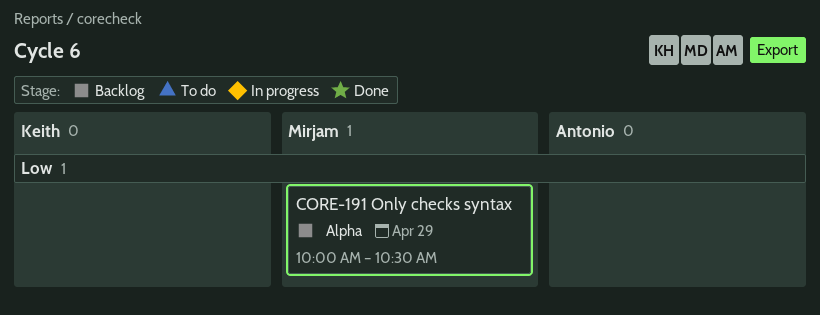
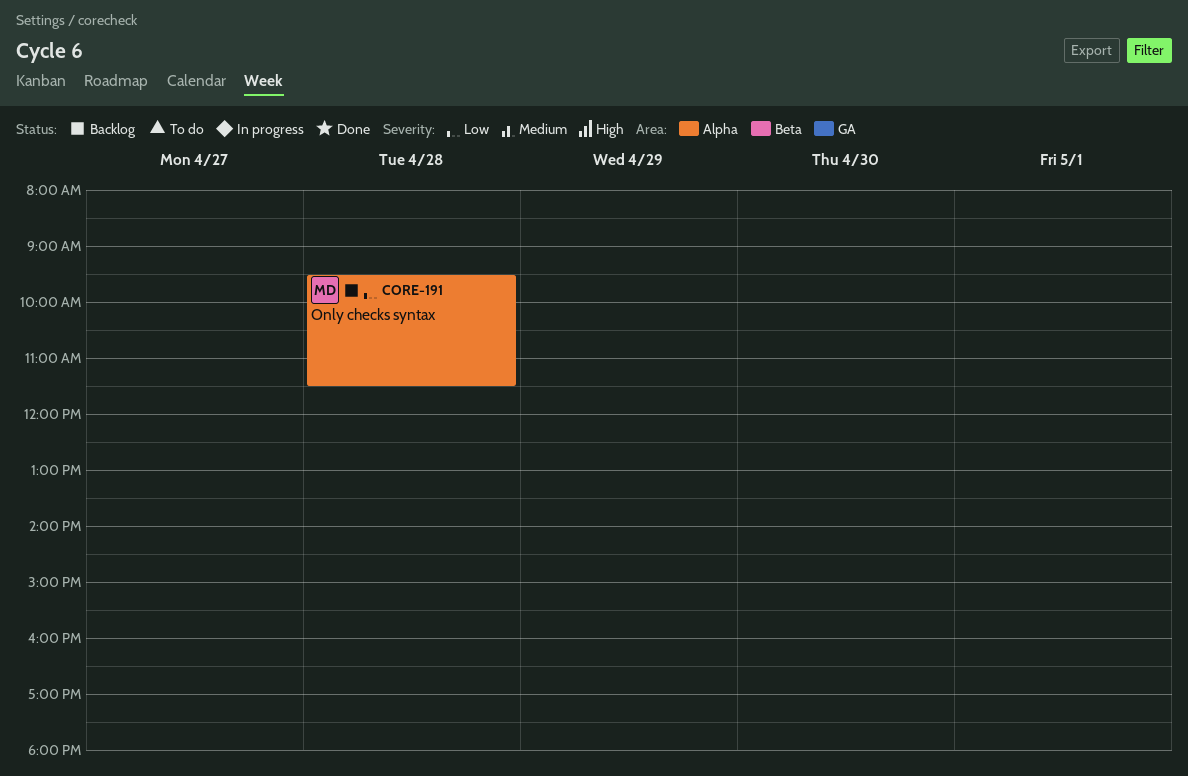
CORE-191, day: Apr 29 -> Apr 28
CORE-191, begins: 10:00 -> 09:30
CORE-191, ends: 10:30 -> 11:30

